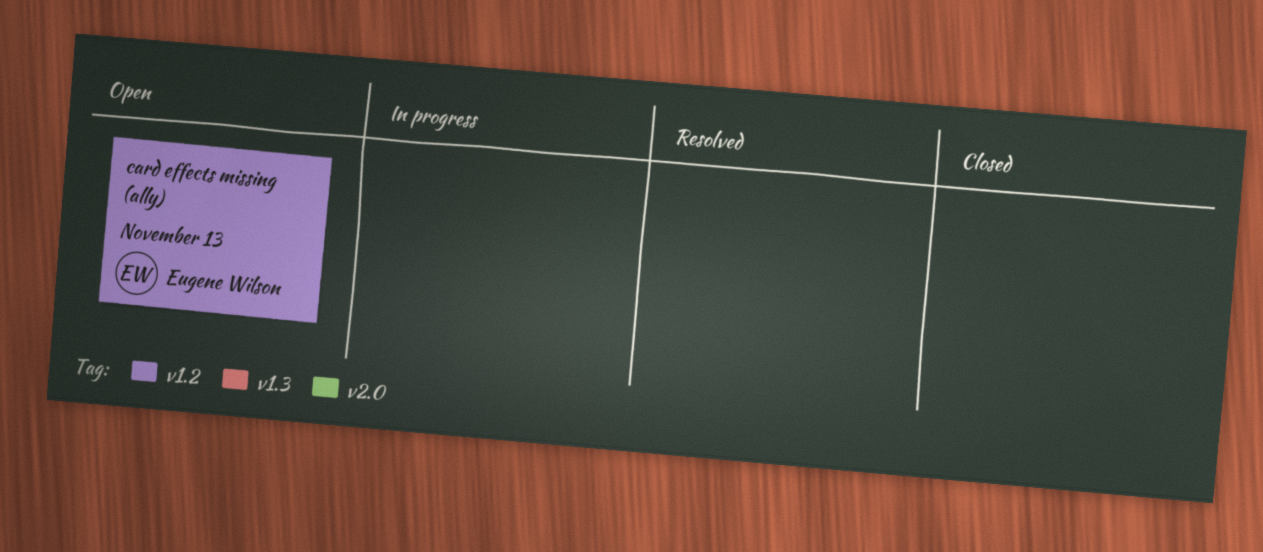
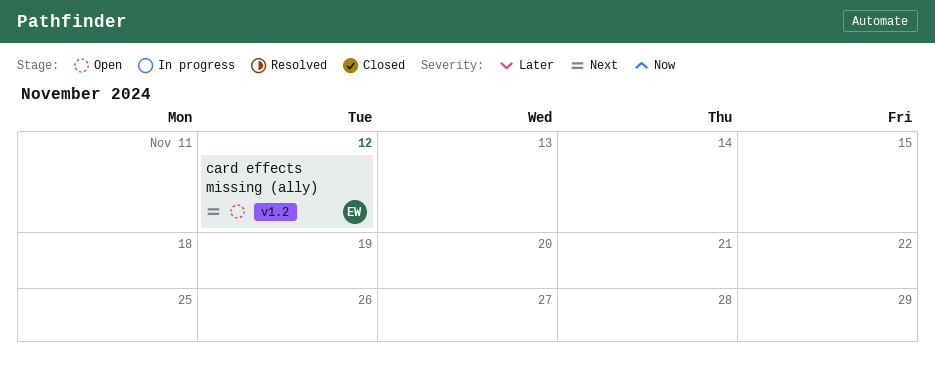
card effects missing (ally), due: Nov 13 -> Nov 12

